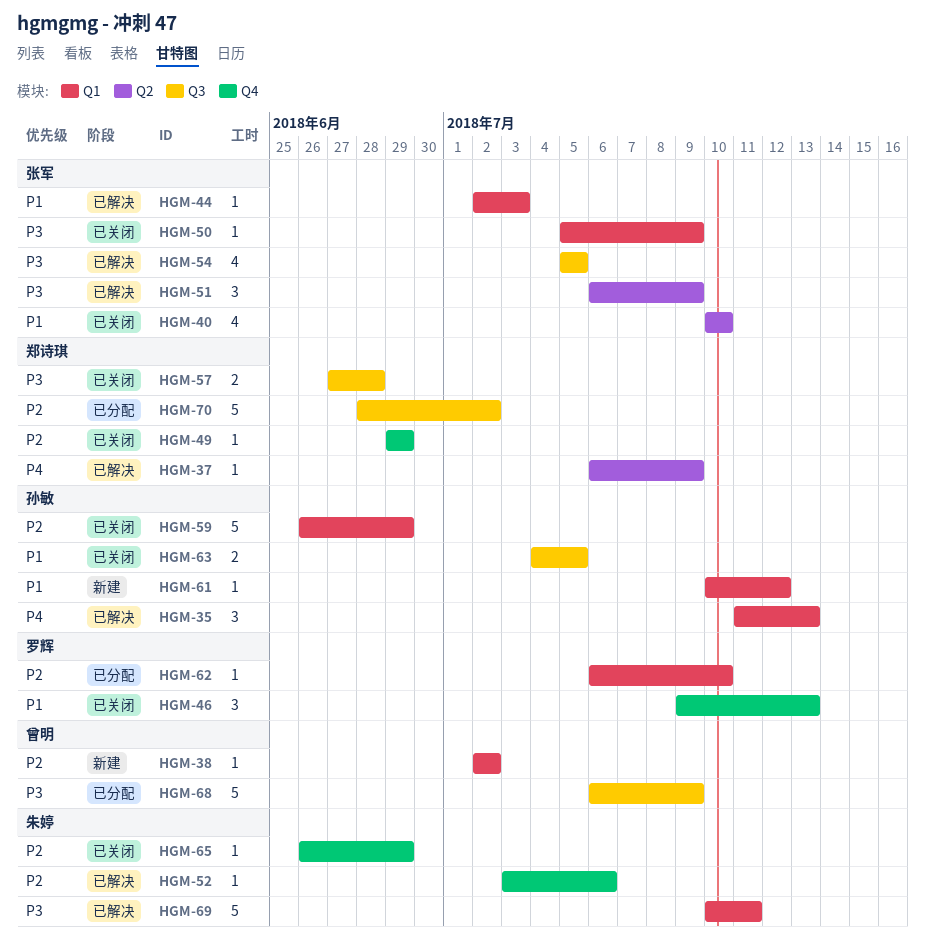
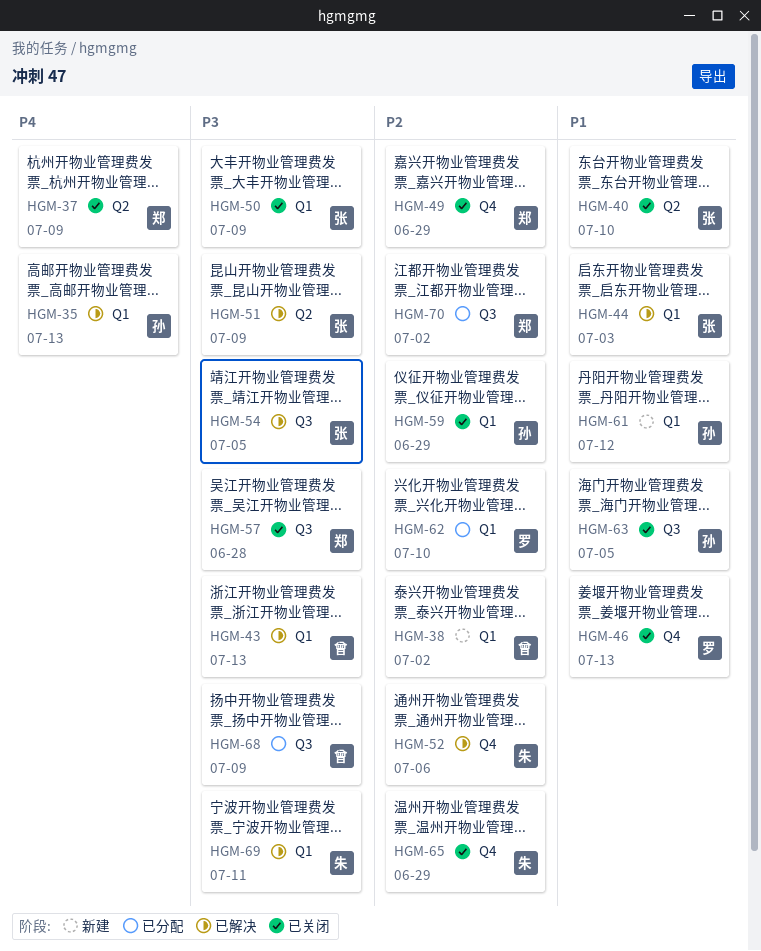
HGM-37, status: 已解决 -> 已关闭
HGM-43: none -> present

